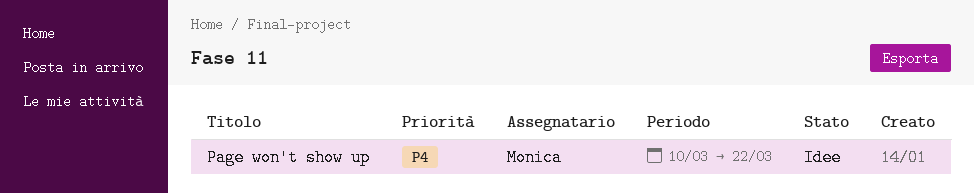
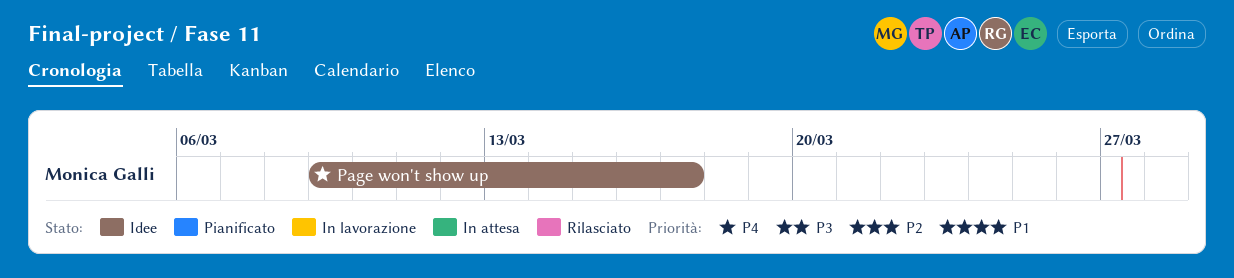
Page won't show up, start: Mar 10 -> Mar 9
Page won't show up, due: Mar 22 -> Mar 17

